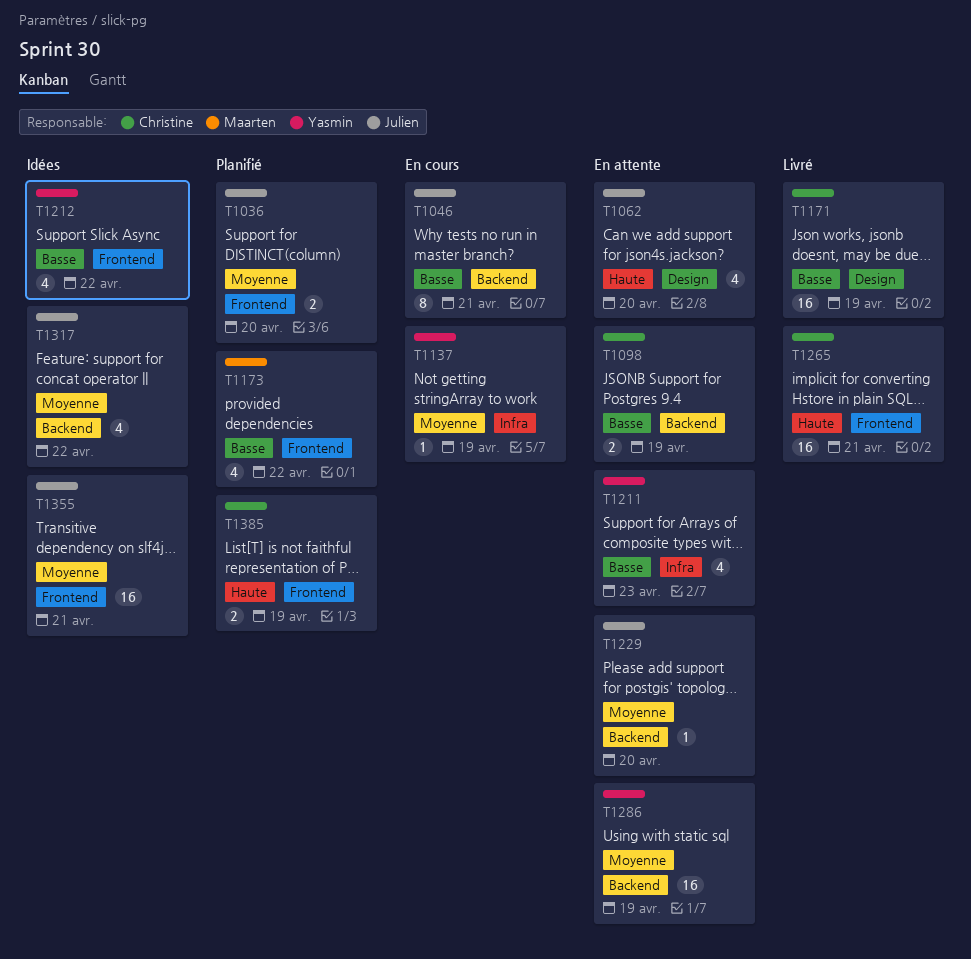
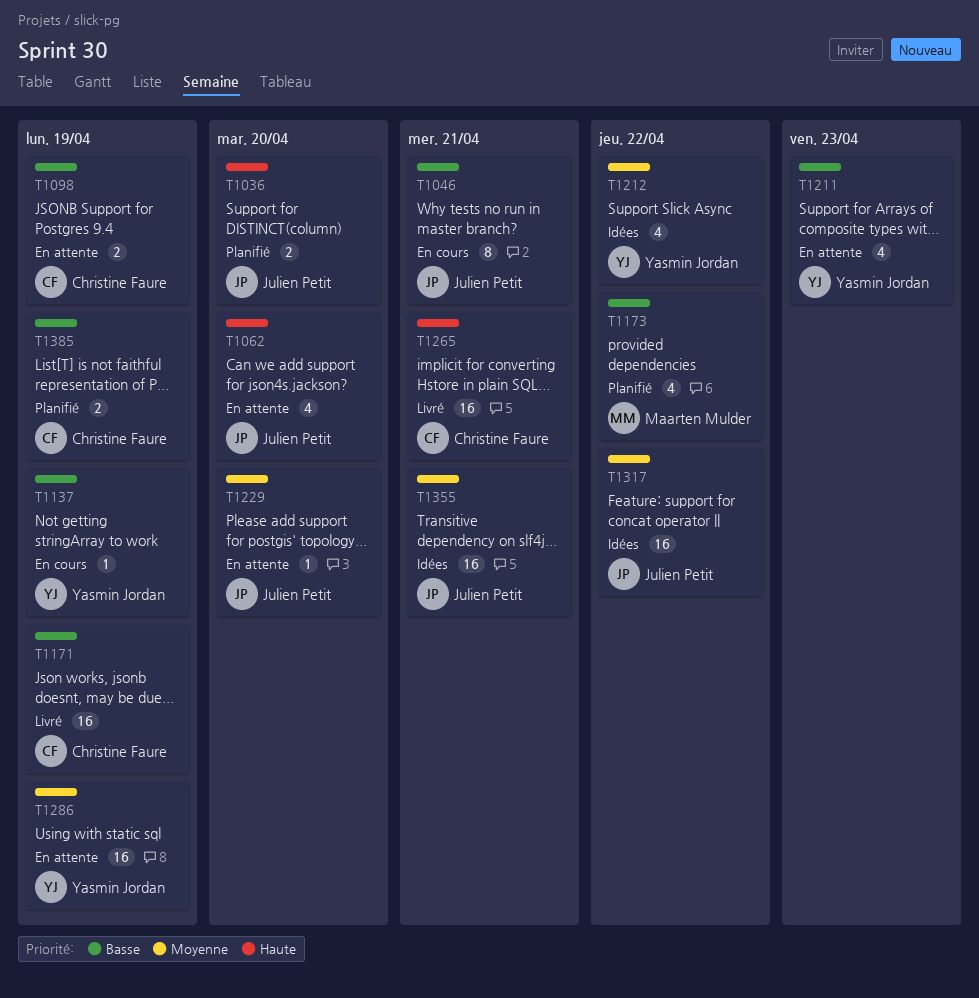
T1036, priority: Moyenne -> Haute
T1137, priority: Moyenne -> Basse
T1212, priority: Basse -> Moyenne
T1317, estimate: 4 -> 16
T1385, priority: Haute -> Basse

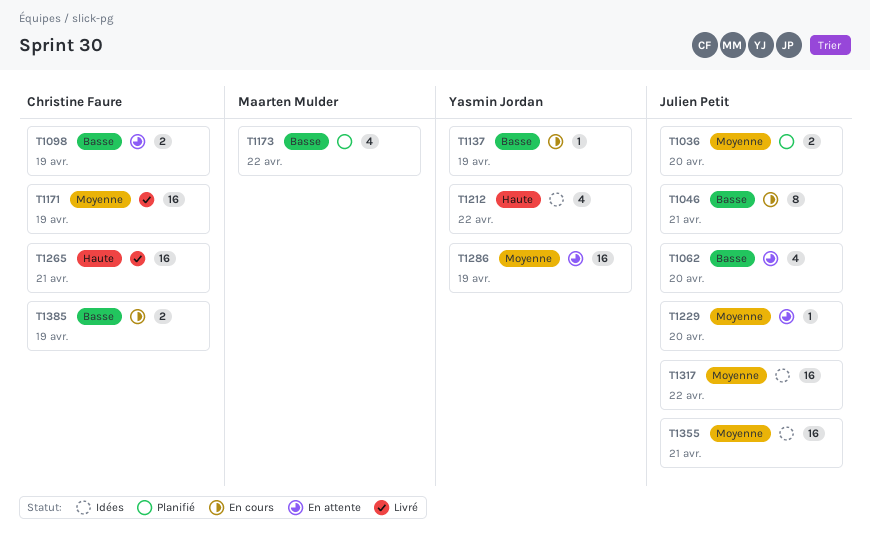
T1036, priority: Haute -> Moyenne
T1062, priority: Haute -> Basse
T1171, priority: Basse -> Moyenne
T1211: present -> none
T1212, priority: Moyenne -> Haute
T1385, status: Planifié -> En cours

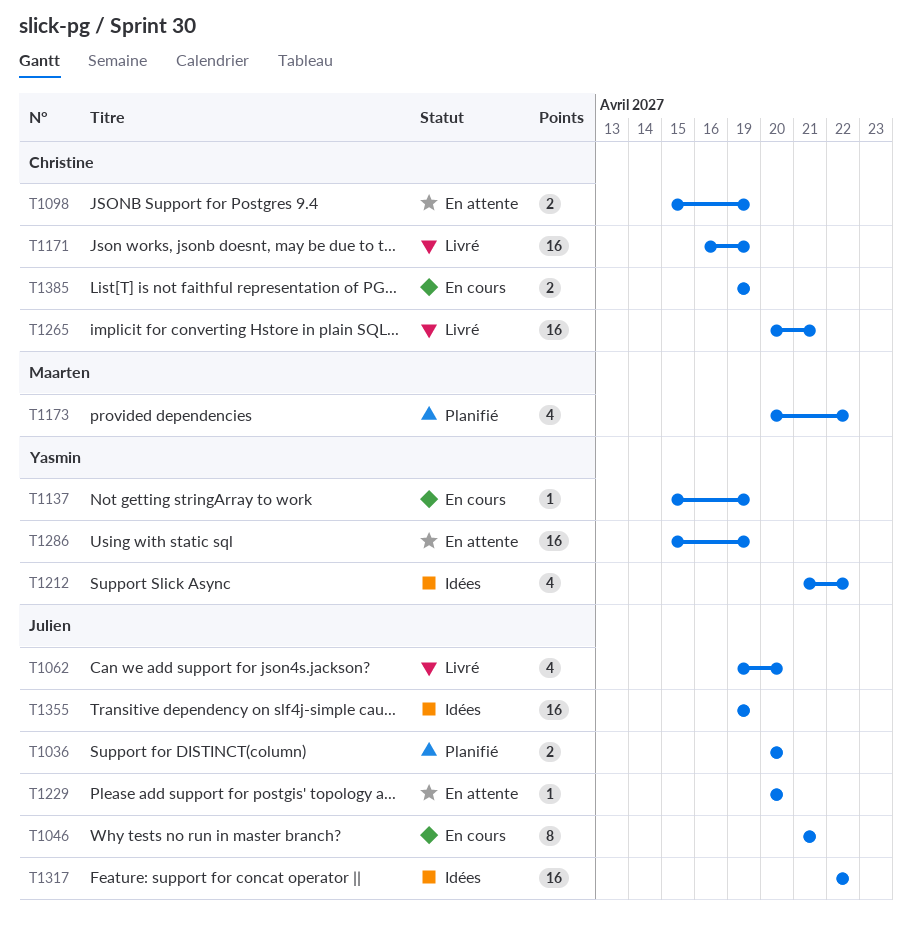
T1062, status: En attente -> Livré
T1355, due: Apr 21 -> Apr 19

